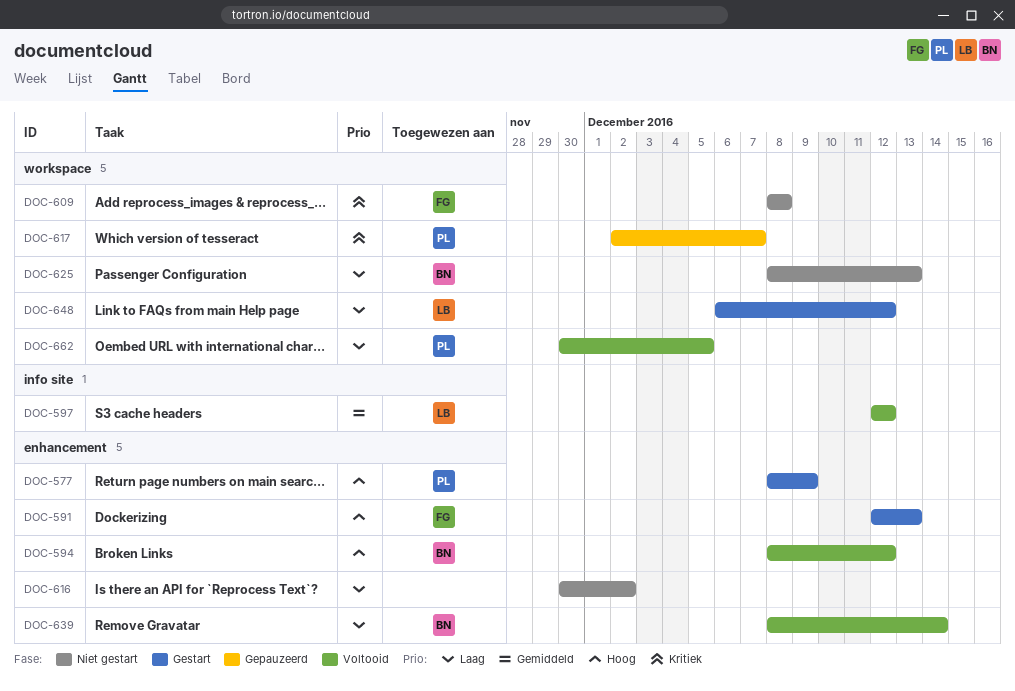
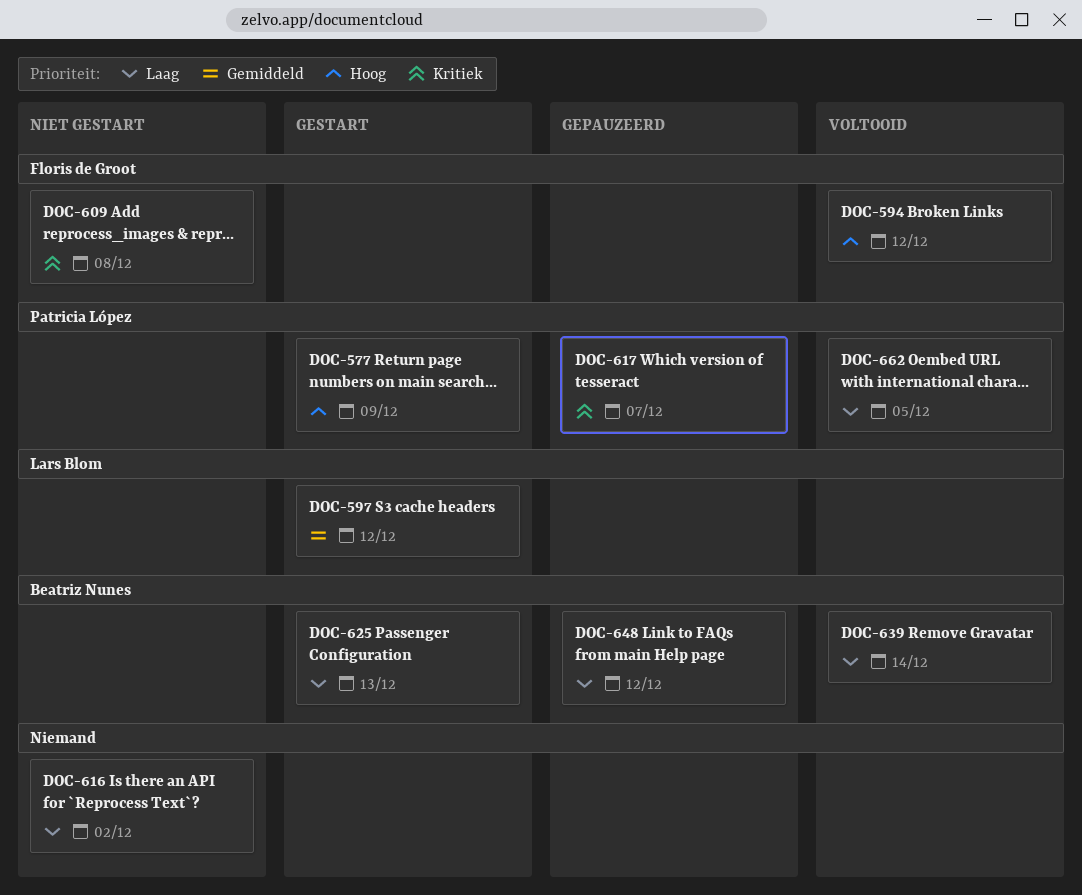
DOC-591: present -> none
DOC-594, owner: Beatriz Nunes -> Floris de Groot
DOC-597, status: Voltooid -> Gestart
DOC-625, status: Niet gestart -> Gestart
DOC-648, status: Gestart -> Gepauzeerd
DOC-648, owner: Lars Blom -> Beatriz Nunes

